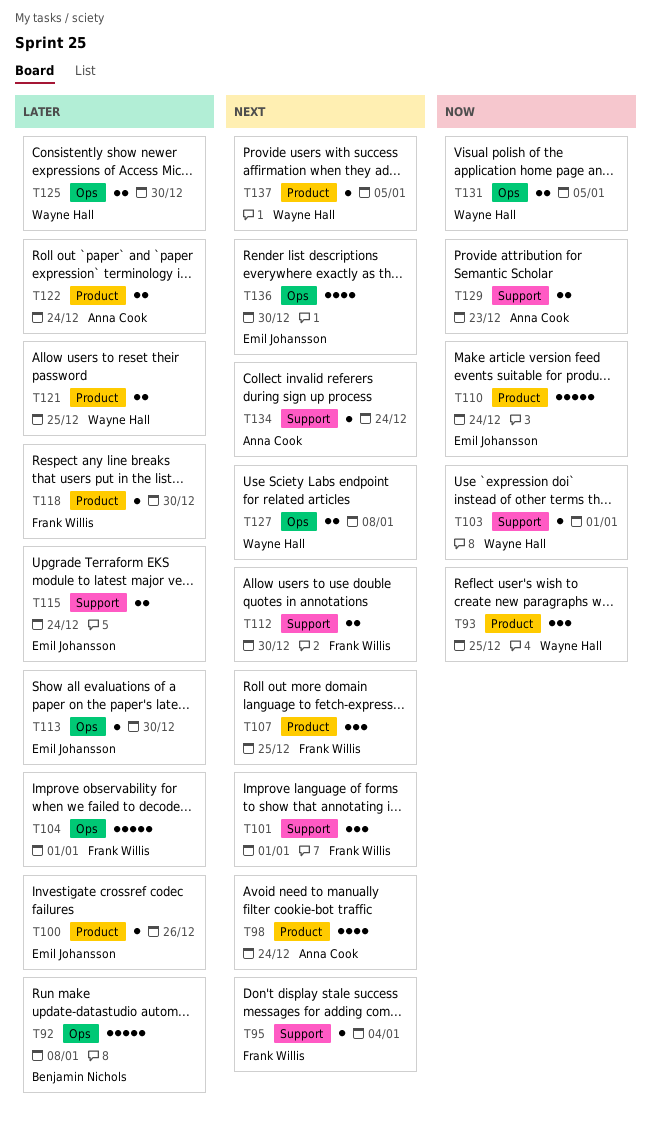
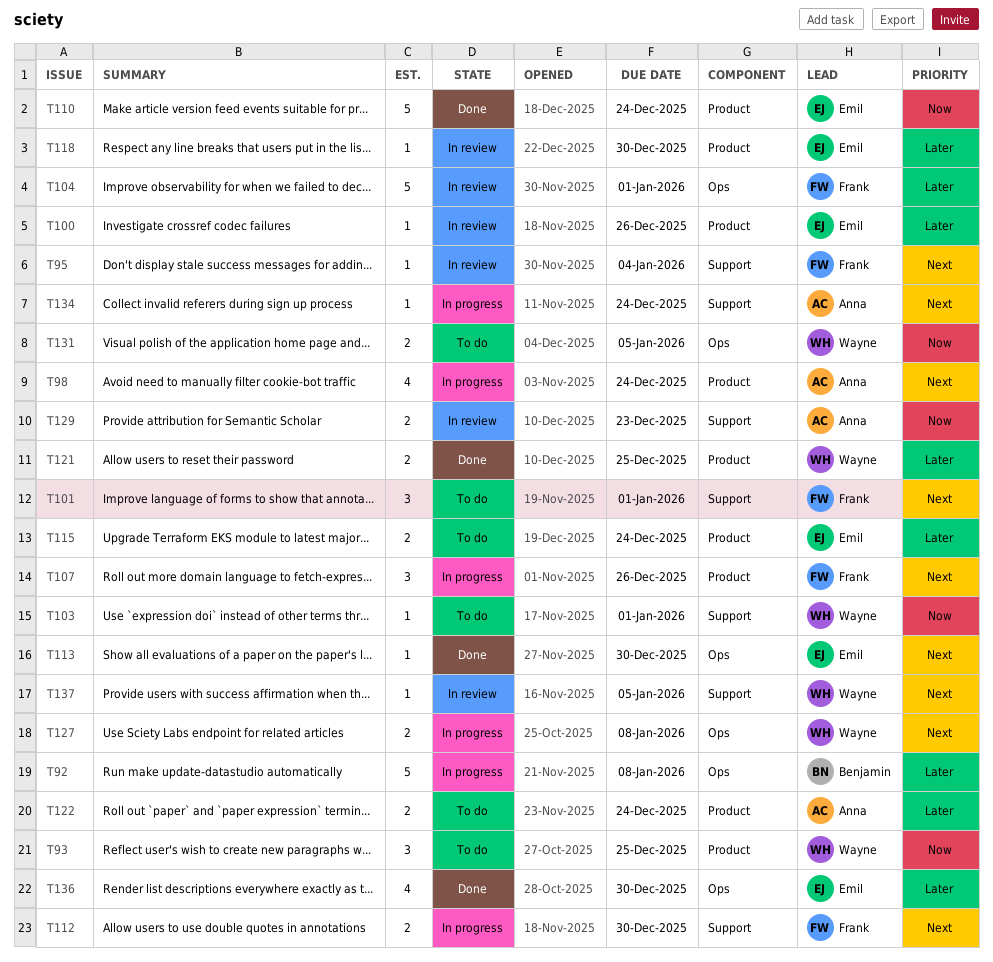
T107, due: Dec 25 -> Dec 26
T113, priority: Later -> Next
T115, label: Support -> Product
T118, owner: Frank Willis -> Emil Johansson
T125: present -> none
T136, priority: Next -> Later
T137, label: Product -> Support

